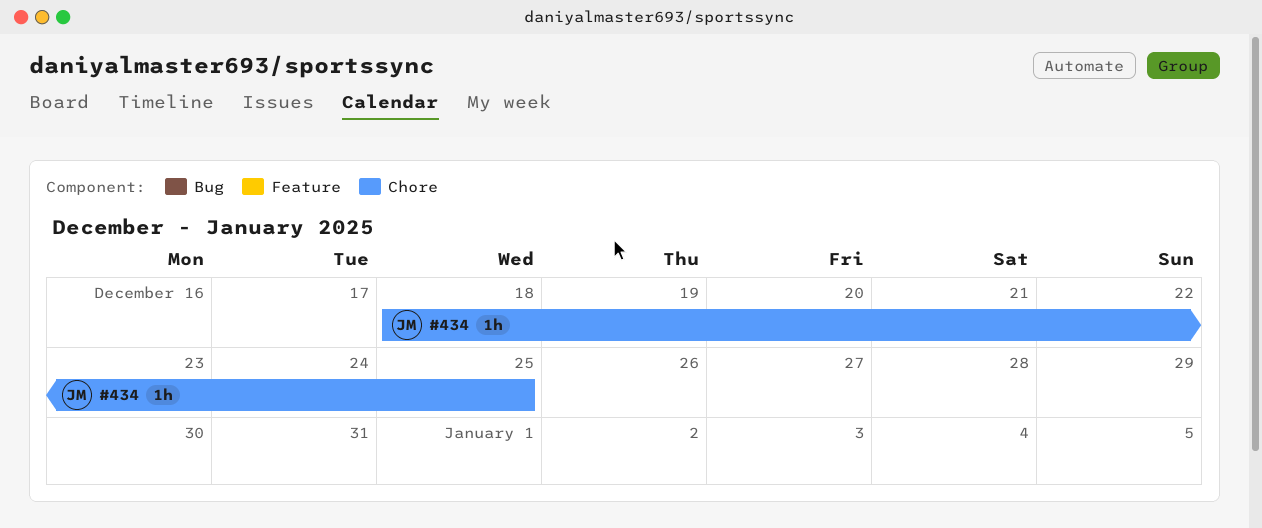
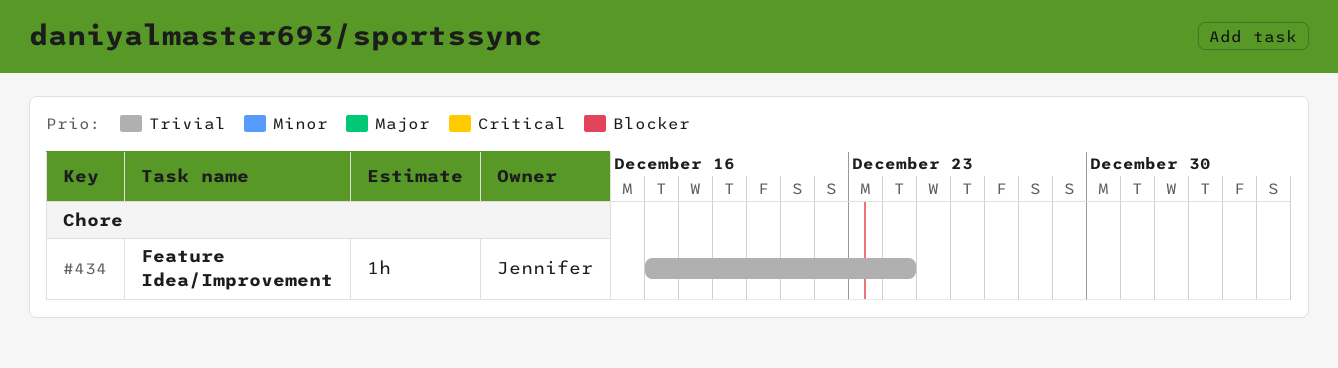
#434, start: Dec 18 -> Dec 17
#434, due: Dec 25 -> Dec 24

